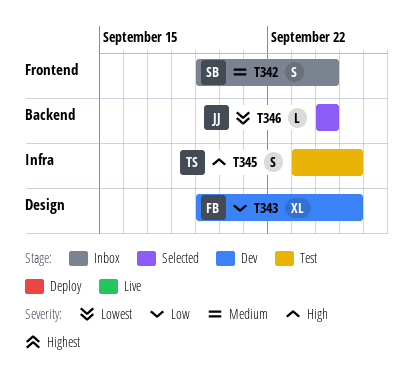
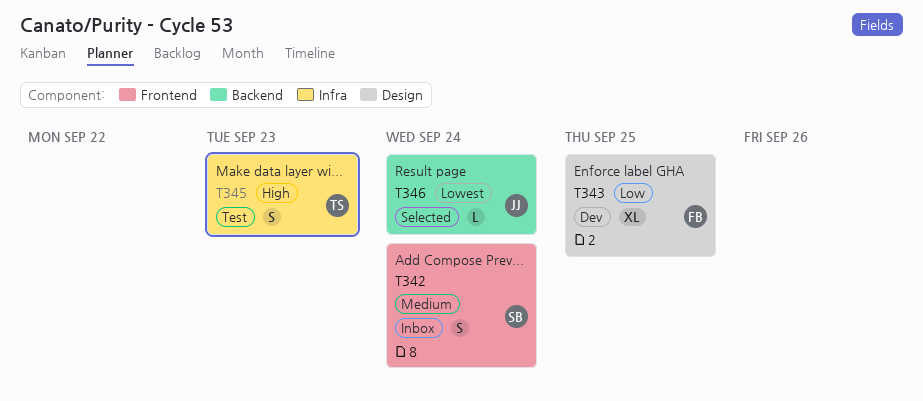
T345, due: Sep 25 -> Sep 23

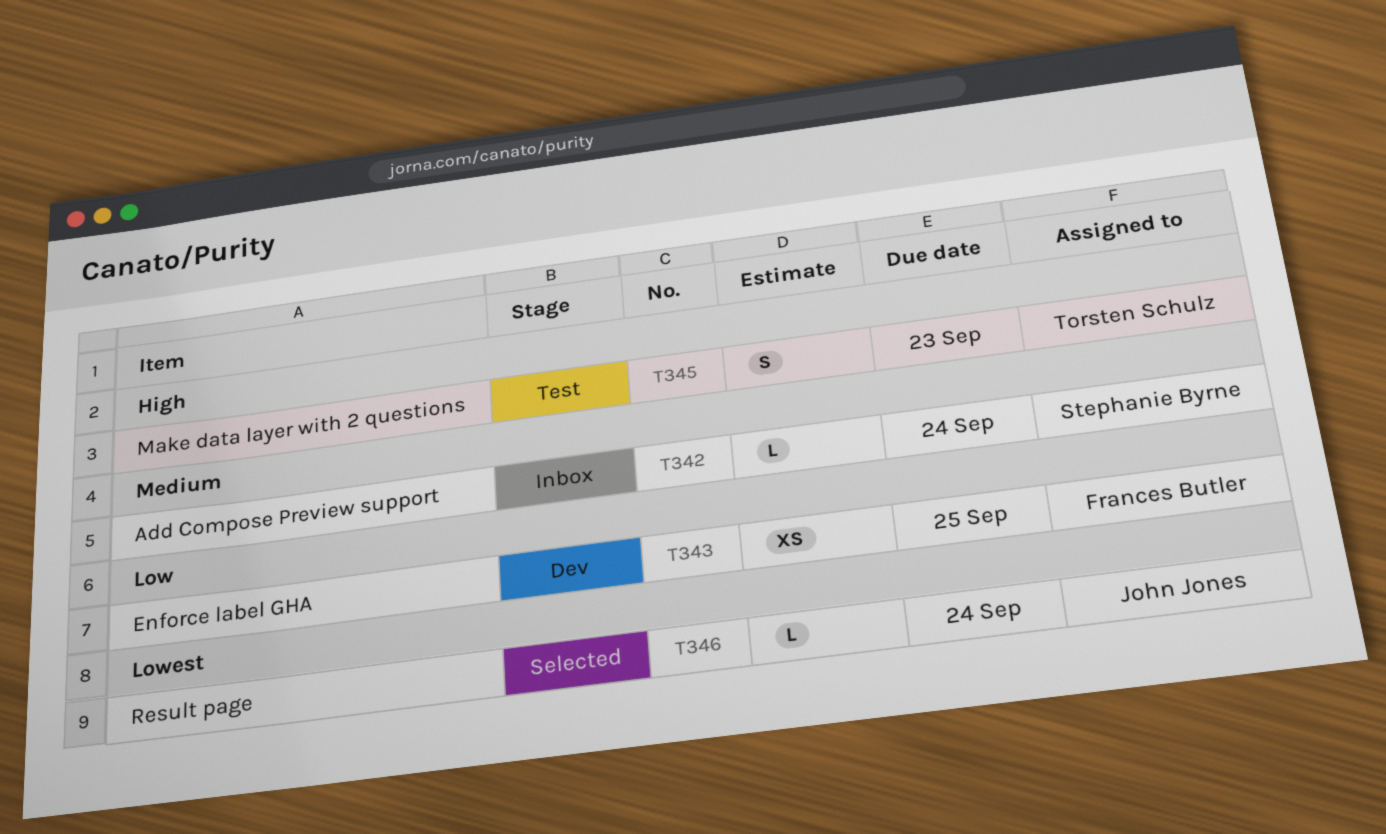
T342, estimate: S -> L
T343, estimate: XL -> XS

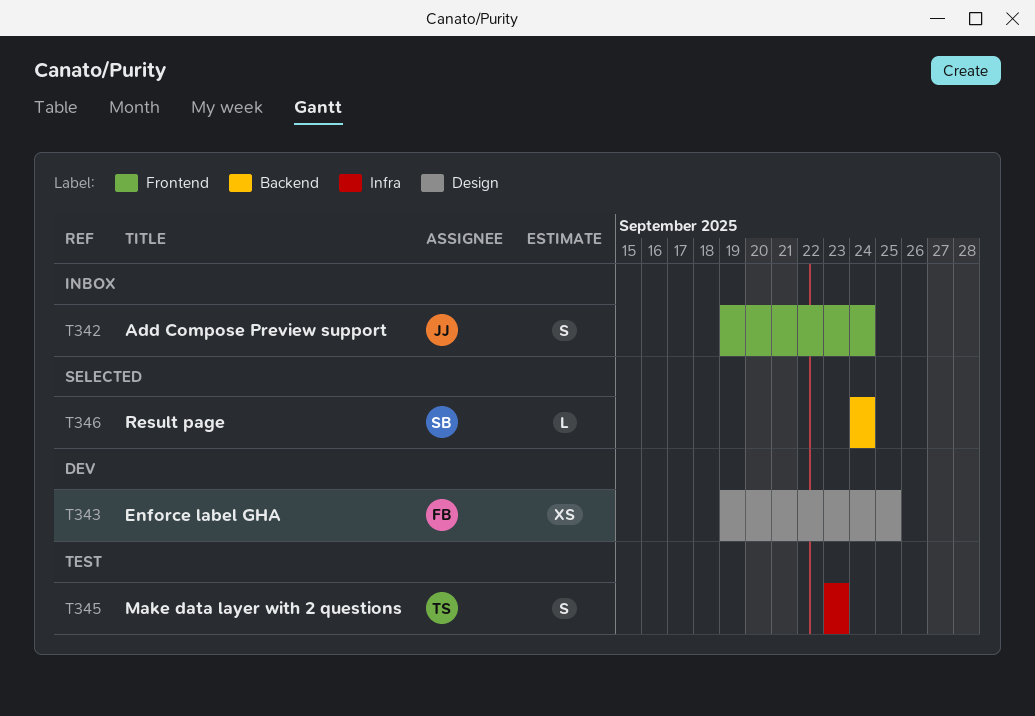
T342, owner: Stephanie Byrne -> John Jones
T342, estimate: L -> S
T346, owner: John Jones -> Stephanie Byrne

